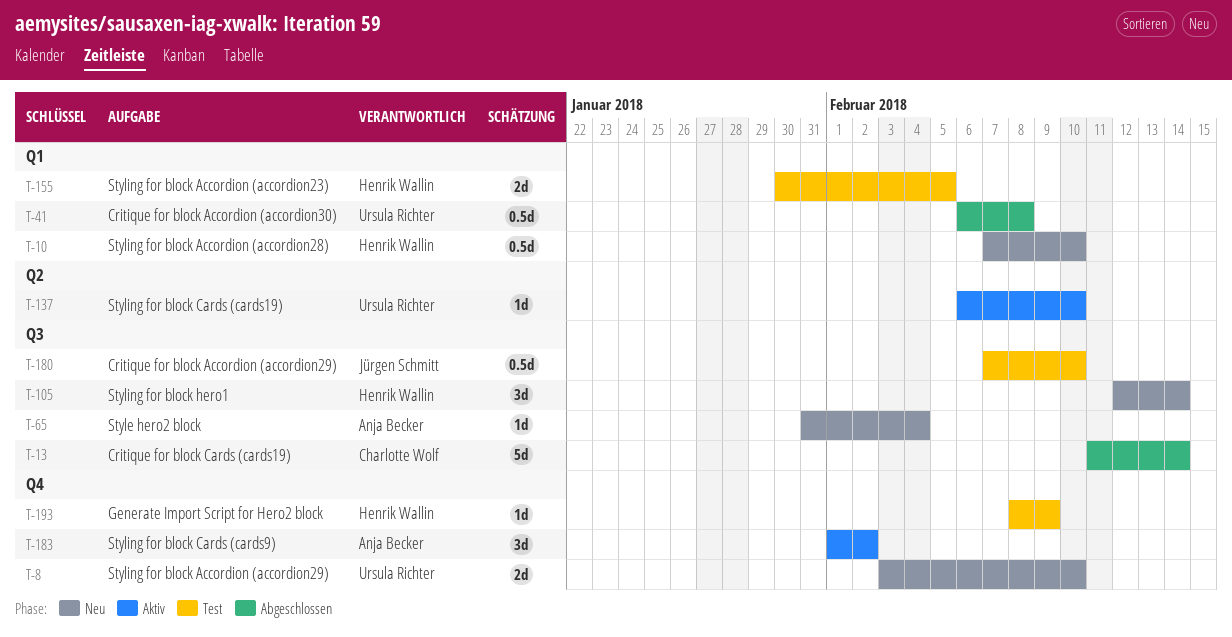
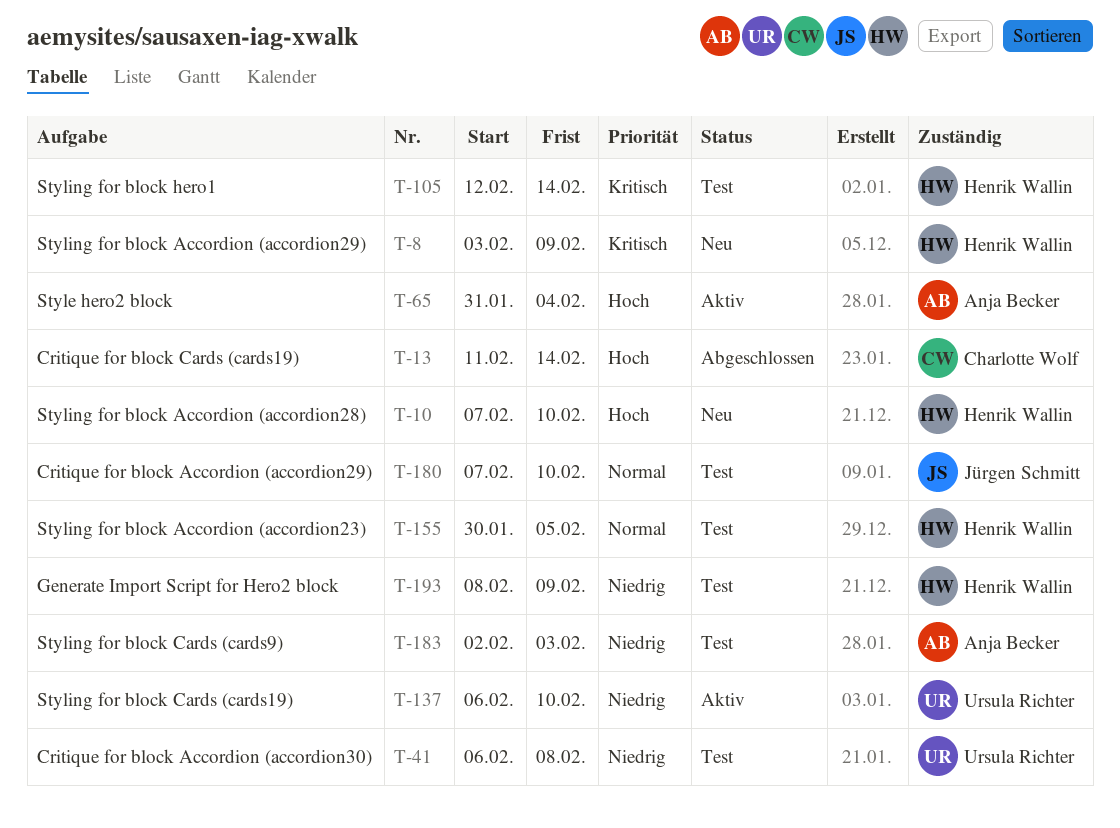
T-8, owner: Ursula Richter -> Henrik Wallin
T-8, due: Feb 10 -> Feb 9
T-41, status: Abgeschlossen -> Test
T-65, status: Neu -> Aktiv
T-105, status: Neu -> Test
T-183, status: Aktiv -> Test
T-183, start: Feb 1 -> Feb 2
T-183, due: Feb 2 -> Feb 3

